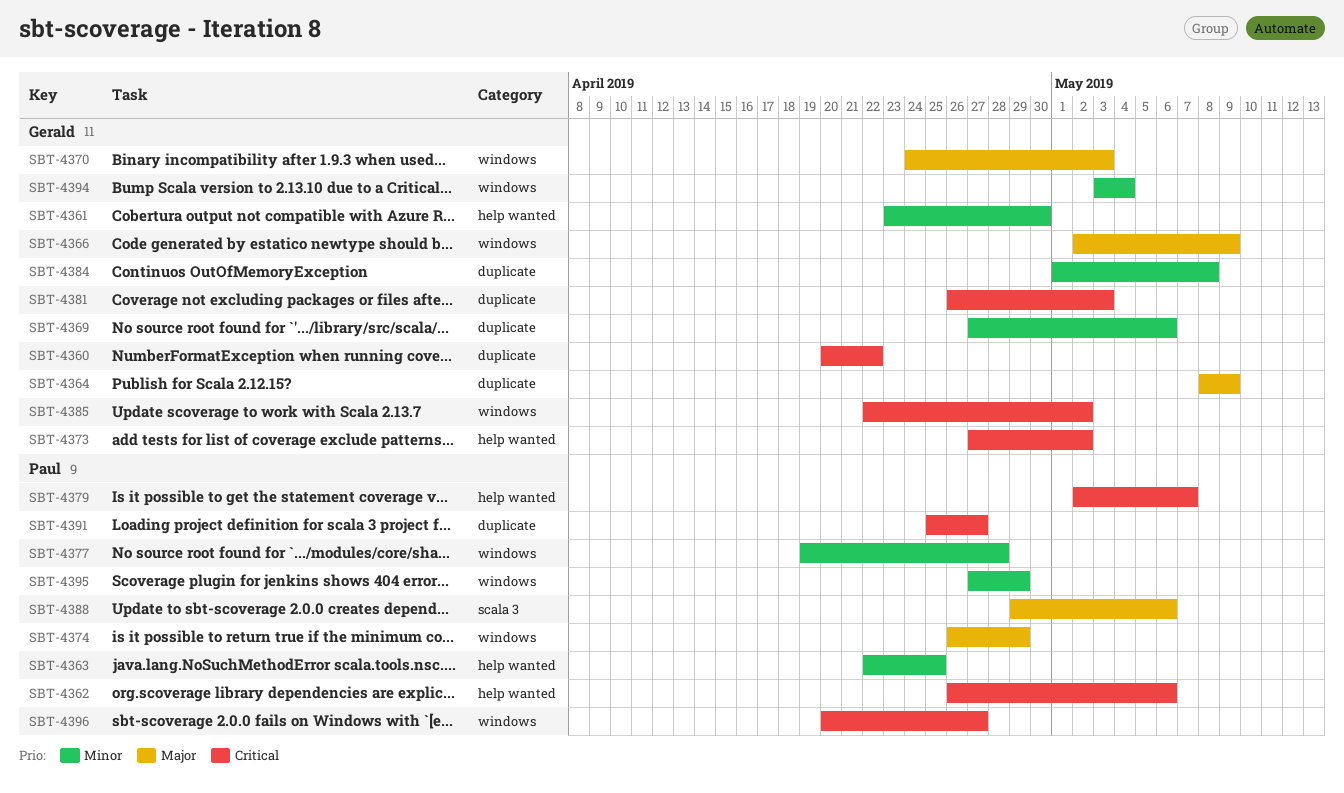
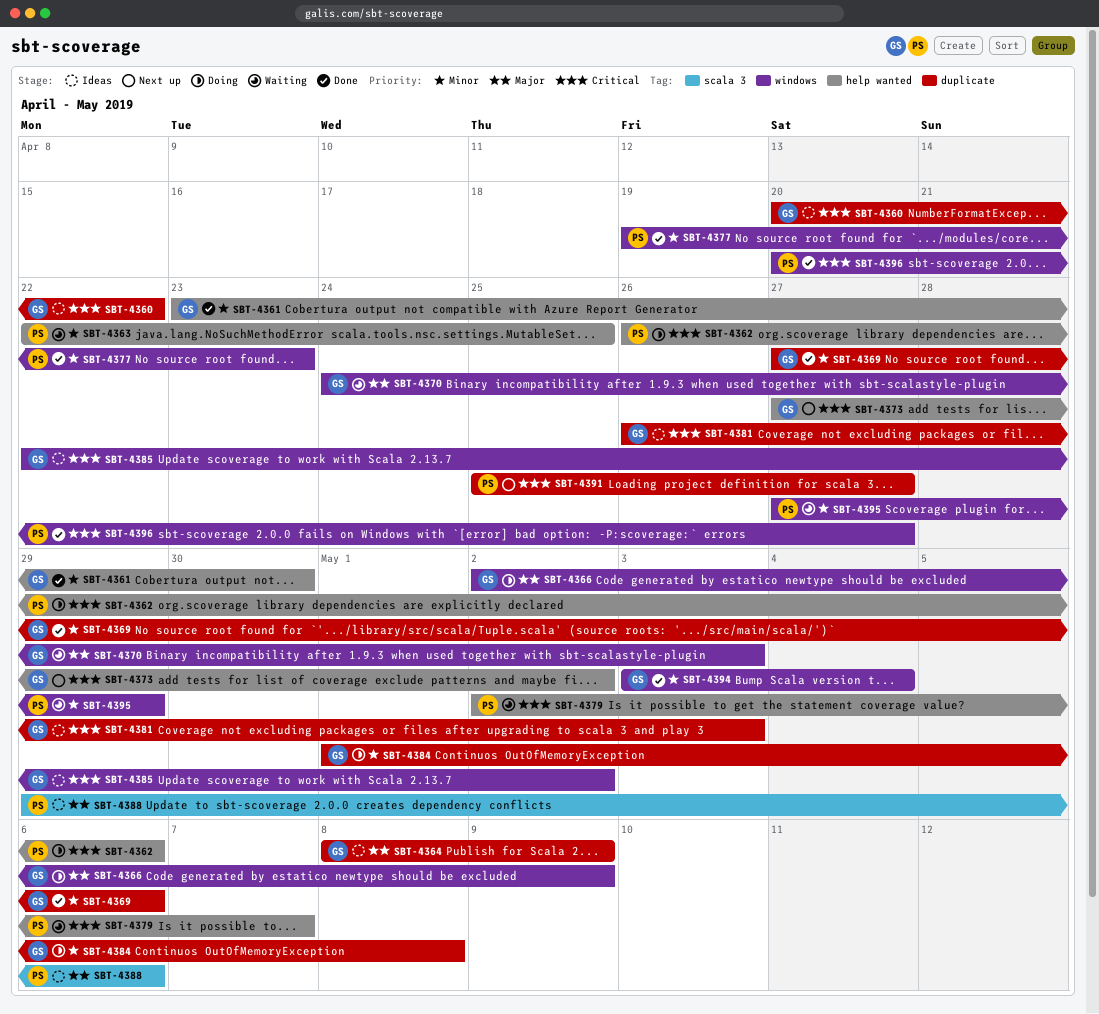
SBT-4374: present -> none
SBT-4377, due: Apr 28 -> Apr 23

